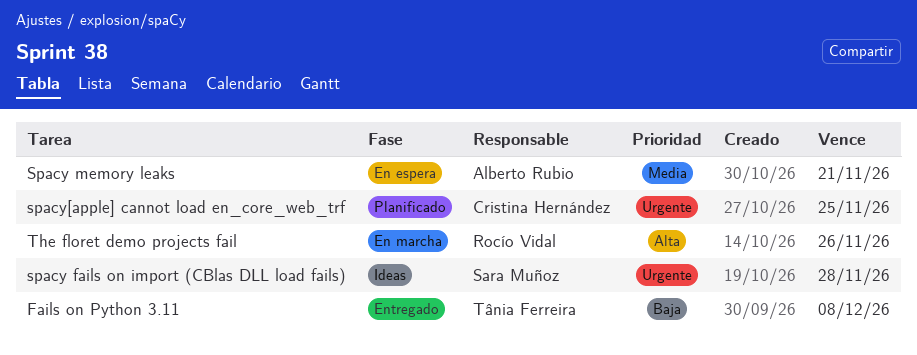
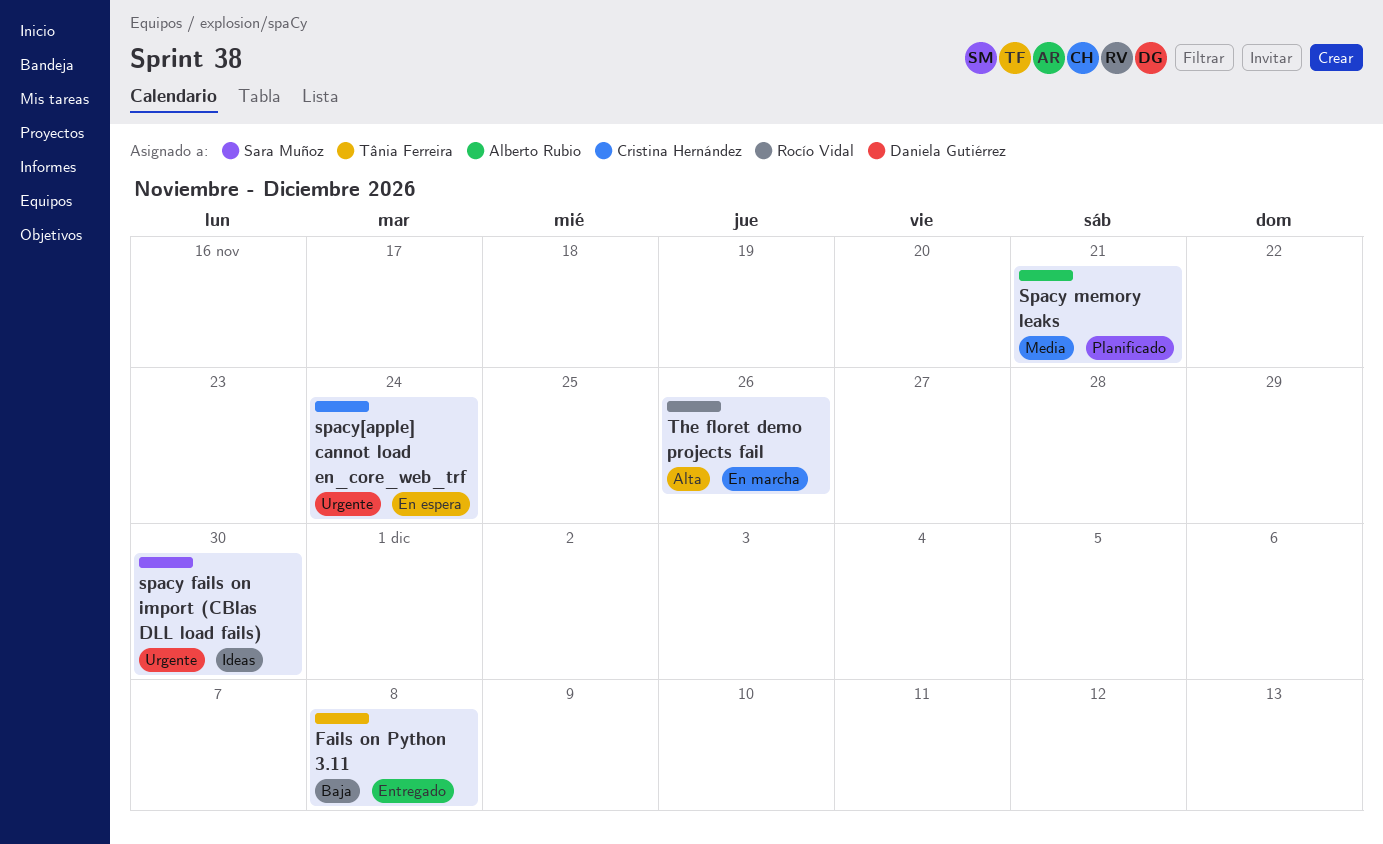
spacy fails on import (CBlas DLL load fails), due: Nov 28 -> Nov 30
Spacy memory leaks, status: En espera -> Planificado
spacy[apple] cannot load en_core_web_trf, status: Planificado -> En espera
spacy[apple] cannot load en_core_web_trf, due: Nov 25 -> Nov 24

